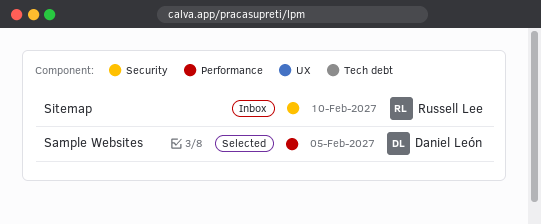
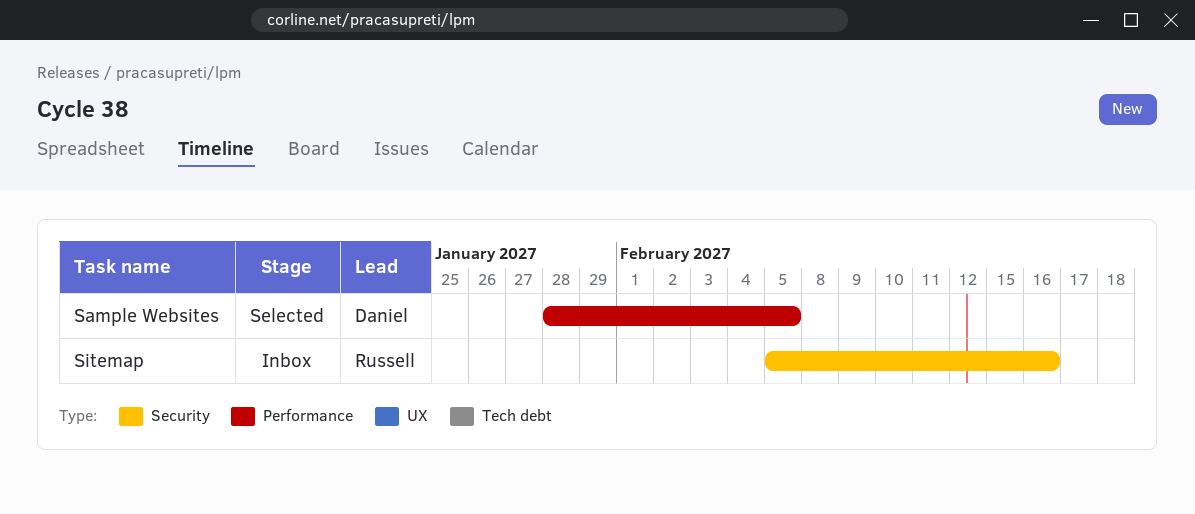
Sitemap, due: Feb 10 -> Feb 16

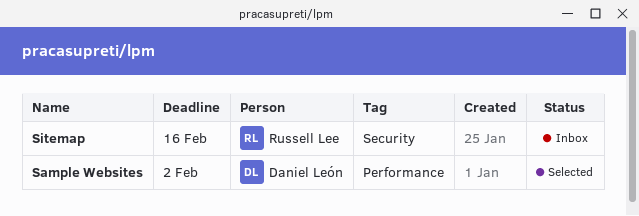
Sample Websites, due: Feb 5 -> Feb 2

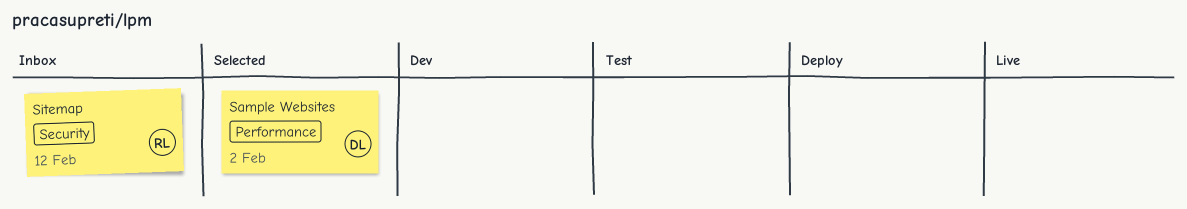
Sitemap, due: Feb 16 -> Feb 12

